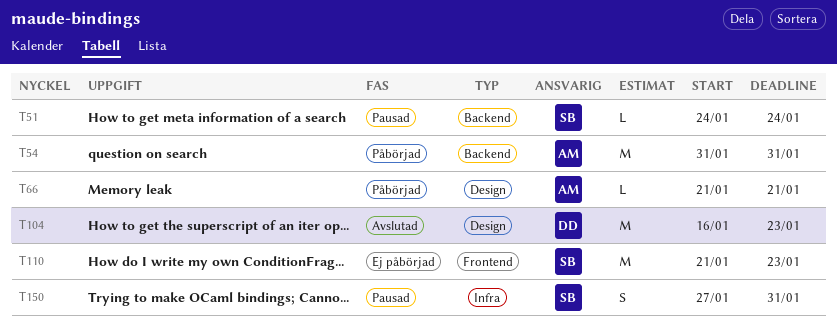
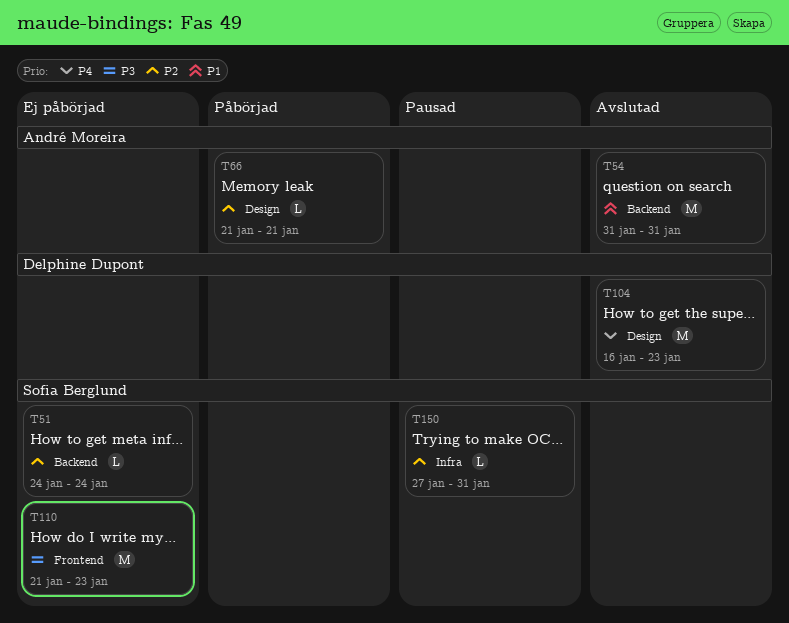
T51, status: Pausad -> Ej påbörjad
T54, status: Påbörjad -> Avslutad
T150, estimate: S -> L

